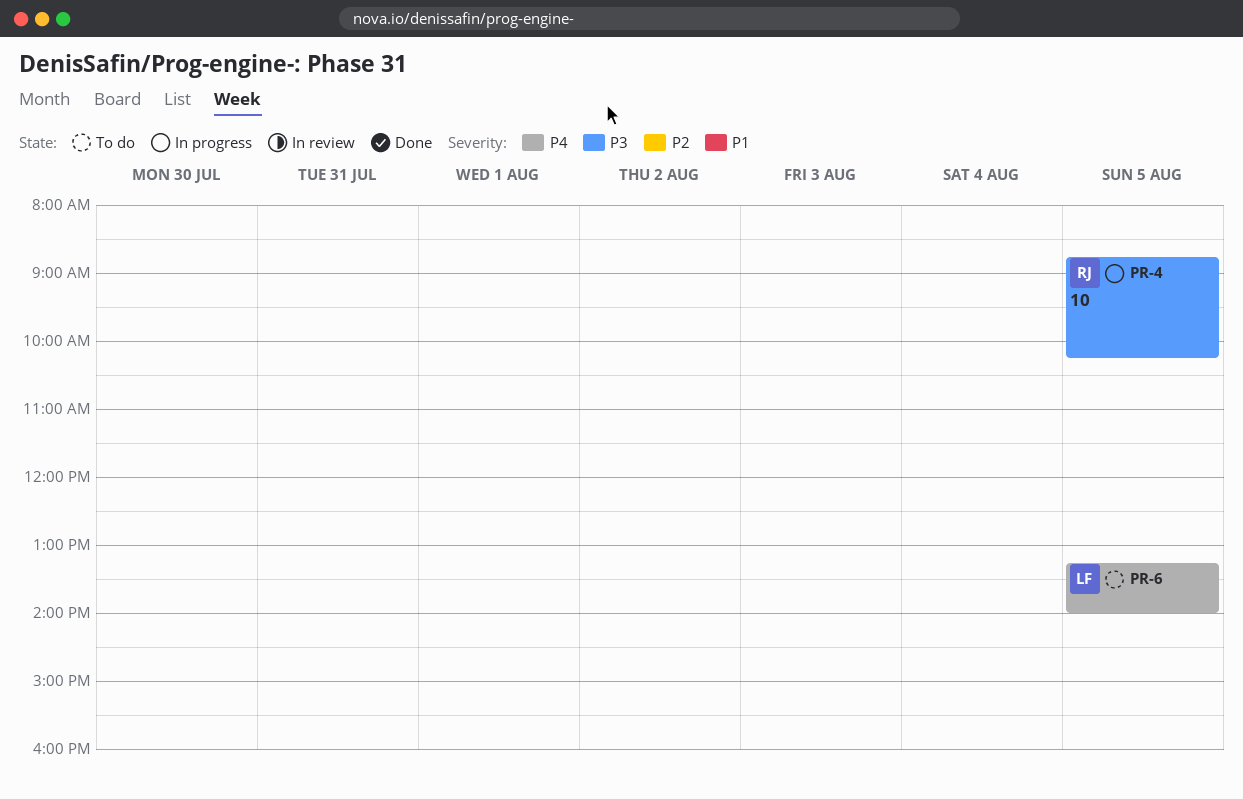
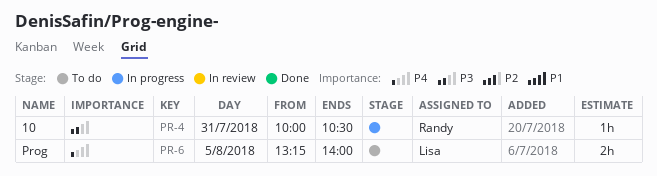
PR-4, day: Aug 5 -> Jul 31
PR-4, begins: 08:45 -> 10:00
PR-4, ends: 10:15 -> 10:30

